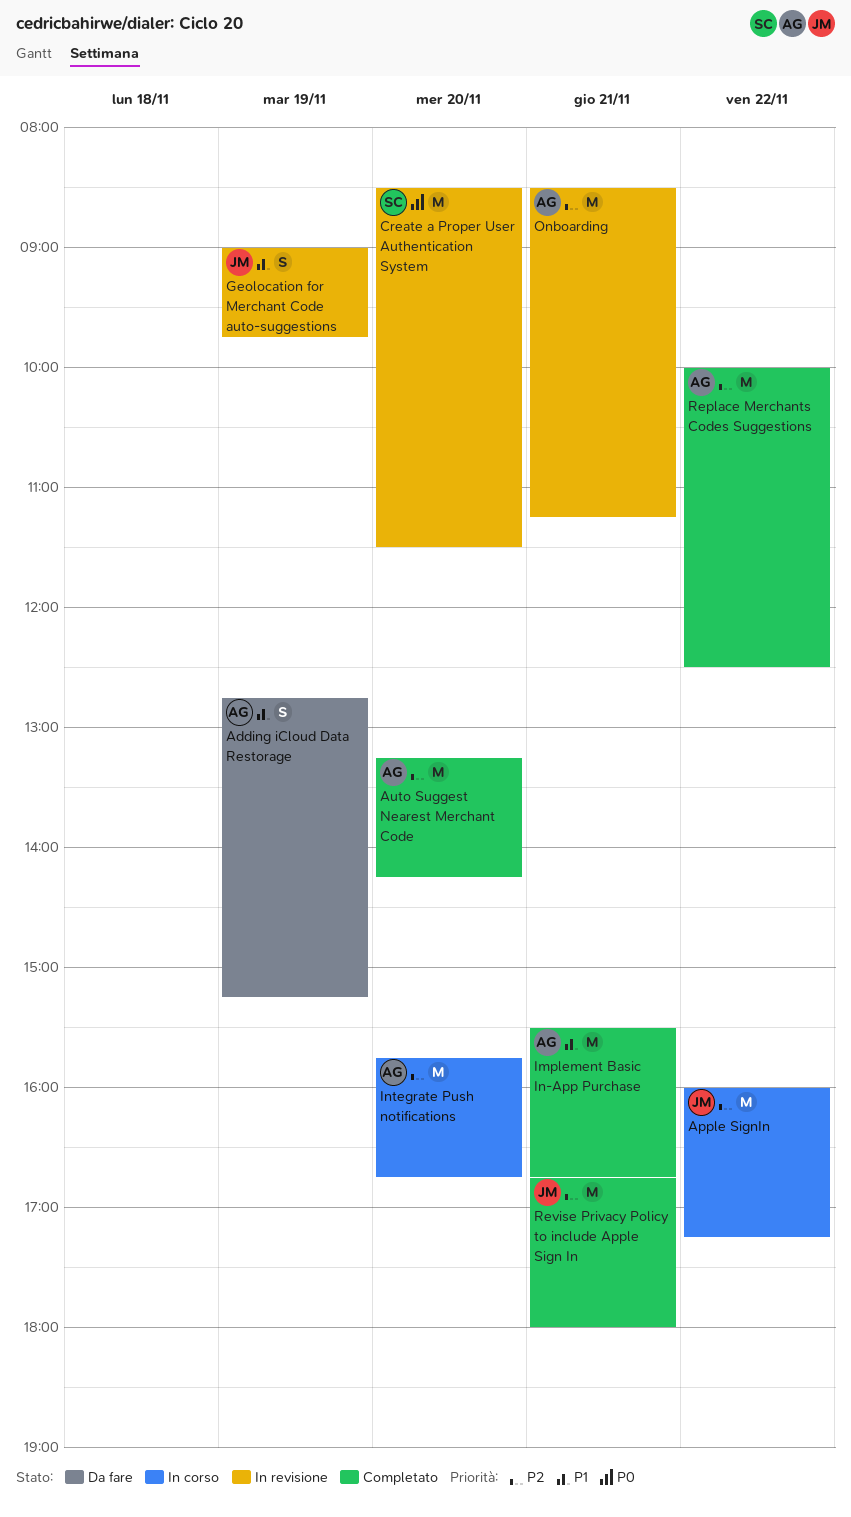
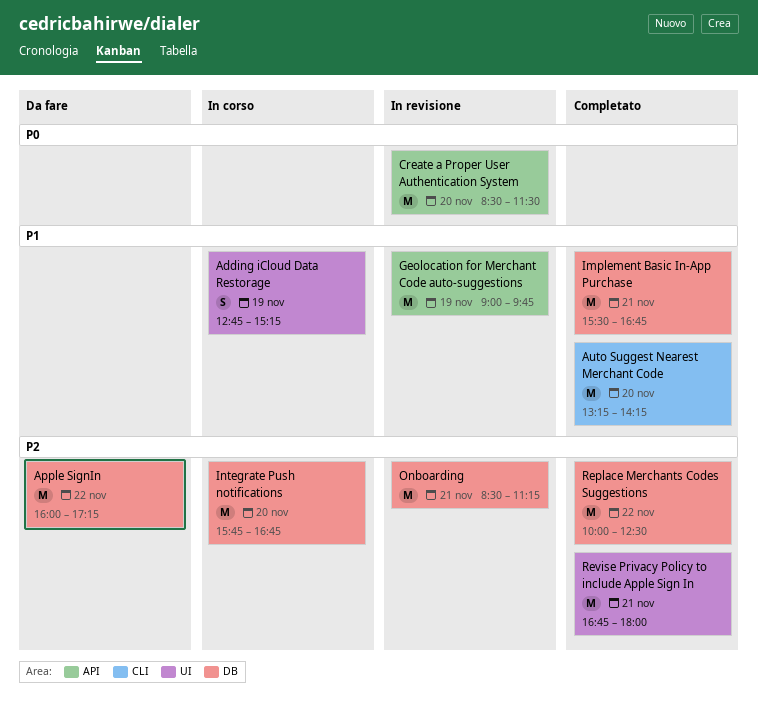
Adding iCloud Data Restorage, status: Da fare -> In corso
Apple SignIn, status: In corso -> Da fare
Auto Suggest Nearest Merchant Code, priority: P2 -> P1
Geolocation for Merchant Code auto-suggestions, estimate: S -> M

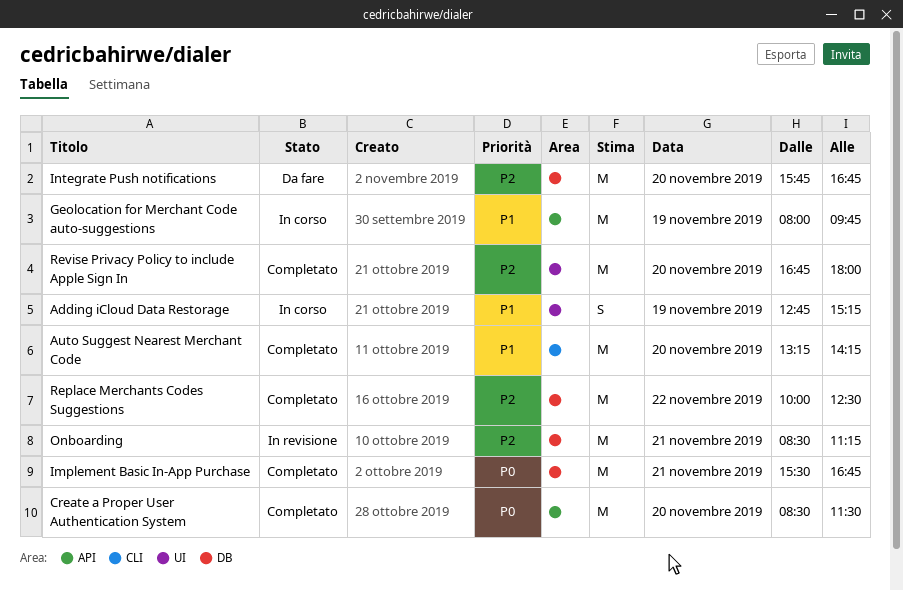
Apple SignIn: present -> none
Create a Proper User Authentication System, status: In revisione -> Completato
Geolocation for Merchant Code auto-suggestions, status: In revisione -> In corso
Geolocation for Merchant Code auto-suggestions, begins: 09:00 -> 08:00
Implement Basic In-App Purchase, priority: P1 -> P0
Integrate Push notifications, status: In corso -> Da fare
Revise Privacy Policy to include Apple Sign In, day: Nov 21 -> Nov 20

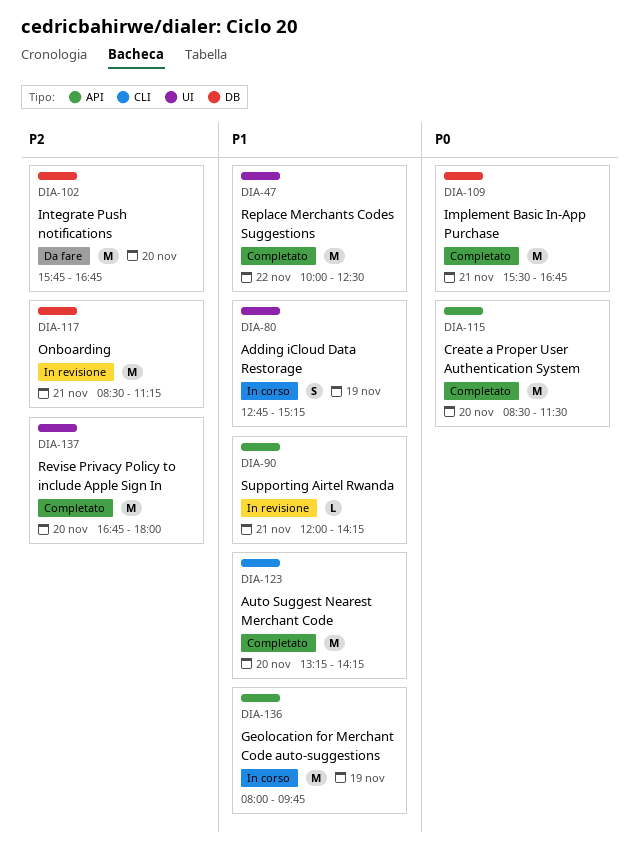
Replace Merchants Codes Suggestions, priority: P2 -> P1
Replace Merchants Codes Suggestions, label: DB -> UI
Supporting Airtel Rwanda: none -> present

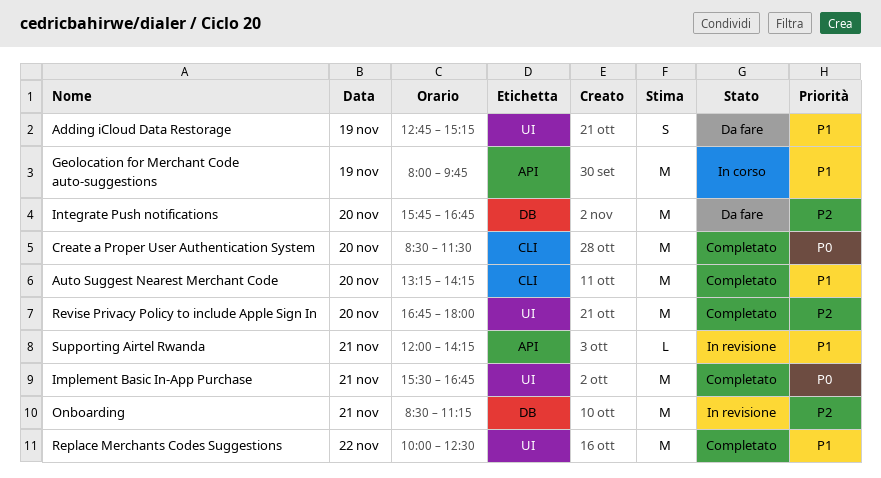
Adding iCloud Data Restorage, status: In corso -> Da fare
Create a Proper User Authentication System, label: API -> CLI
Implement Basic In-App Purchase, label: DB -> UI

